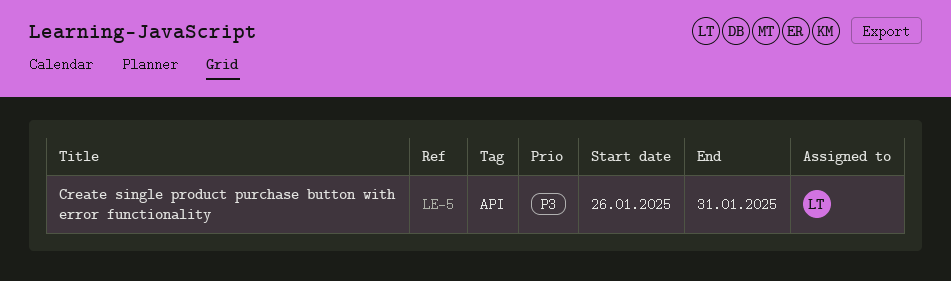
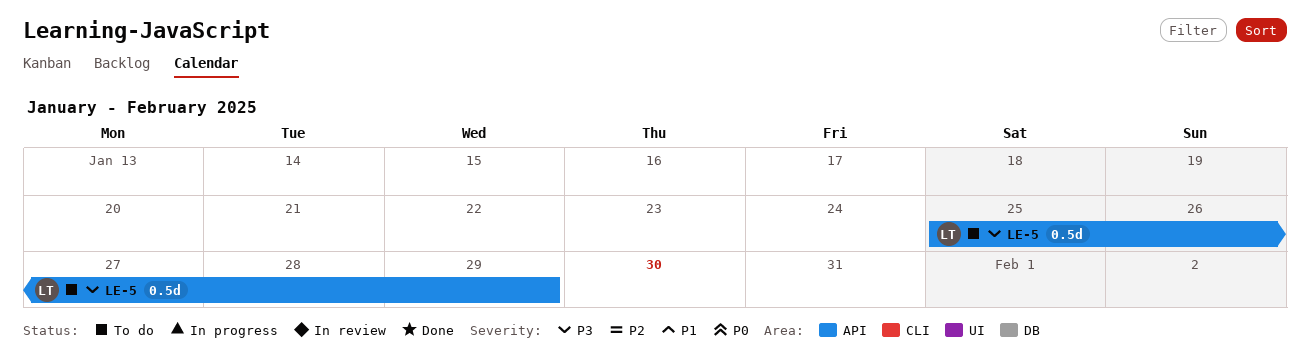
LE-5, start: Jan 26 -> Jan 25
LE-5, due: Jan 31 -> Jan 29

